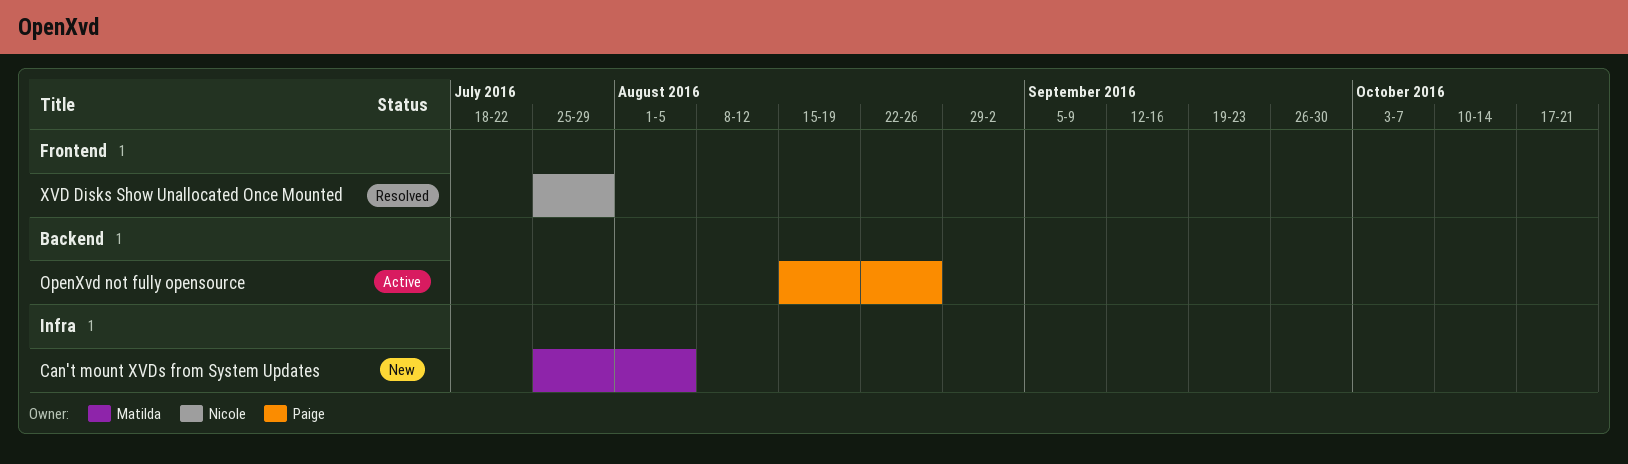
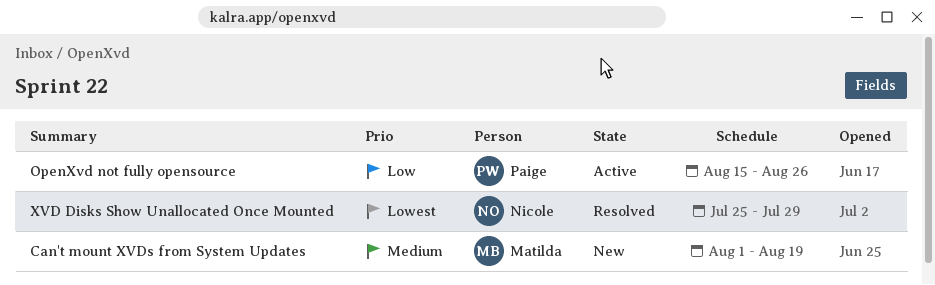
Can't mount XVDs from System Updates, start: Jul 25 -> Aug 1
Can't mount XVDs from System Updates, due: Aug 5 -> Aug 19

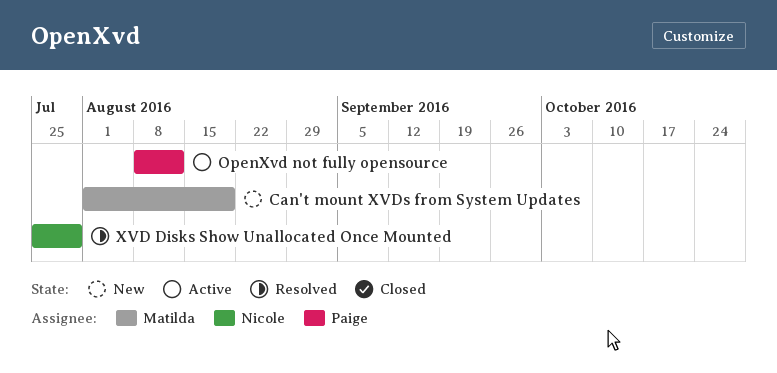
OpenXvd not fully opensource, start: Aug 15 -> Aug 8
OpenXvd not fully opensource, due: Aug 26 -> Aug 12

